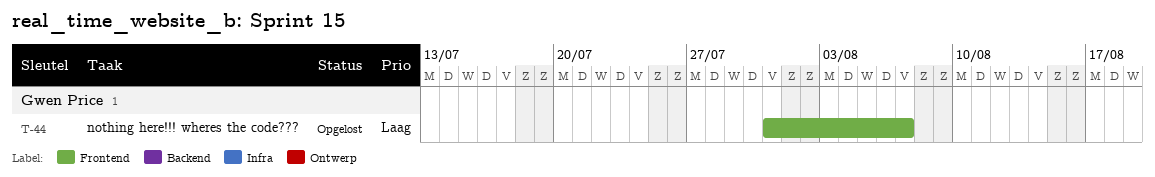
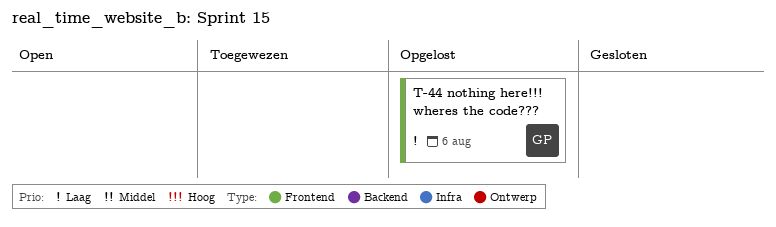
T-44, due: Aug 7 -> Aug 6

